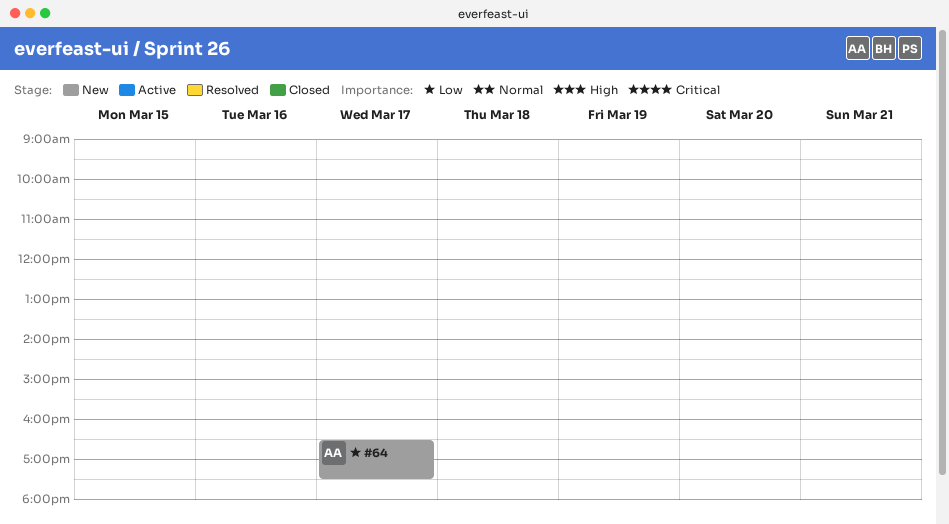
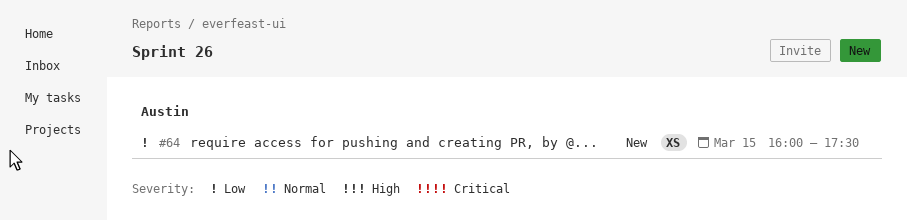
#64, day: Mar 17 -> Mar 15
#64, begins: 16:30 -> 16:00

